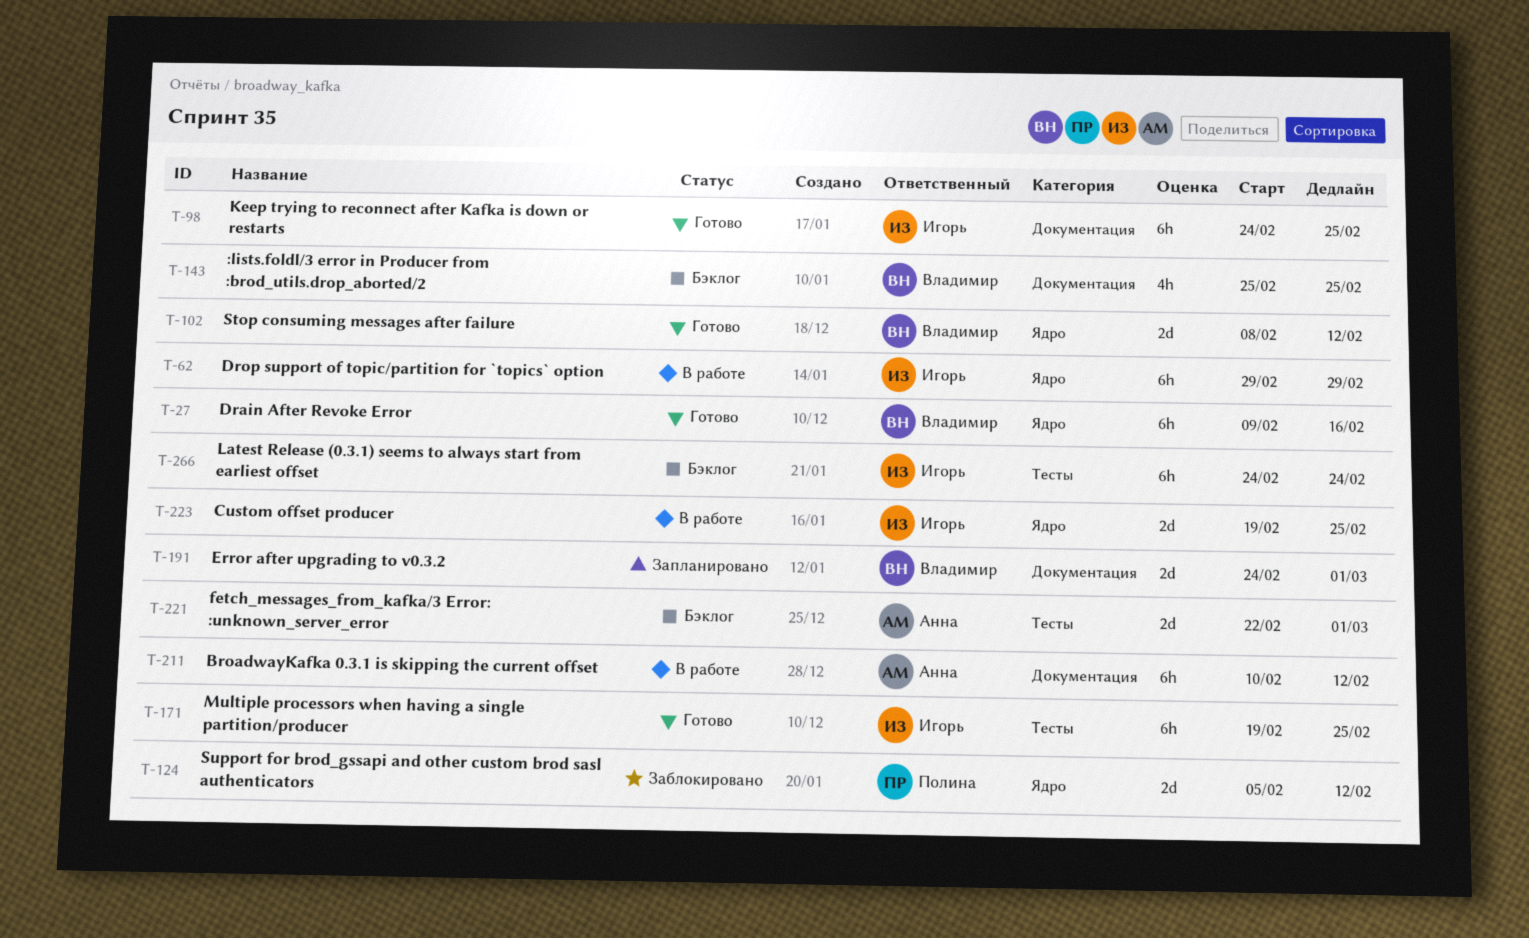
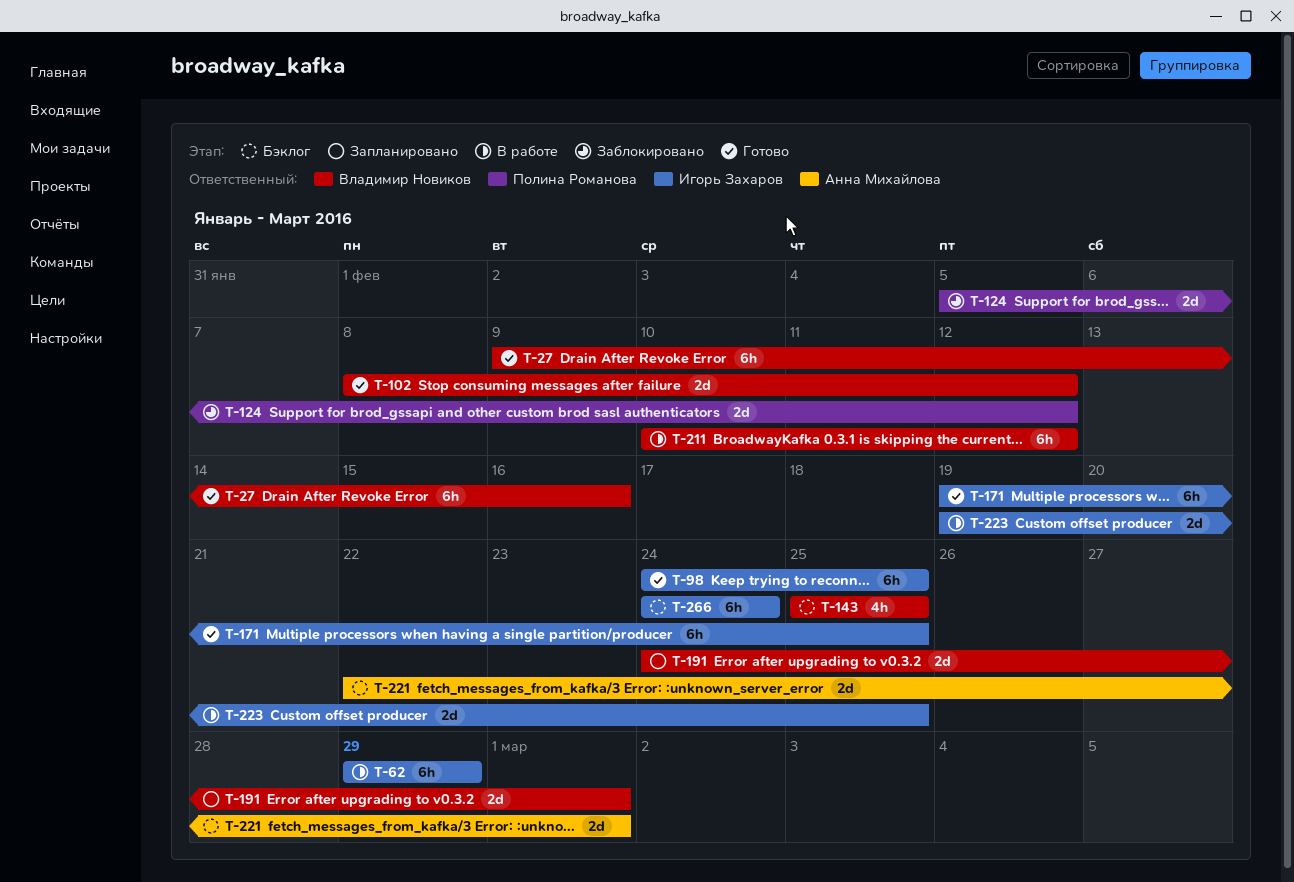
T-211, owner: Анна Михайлова -> Владимир Новиков

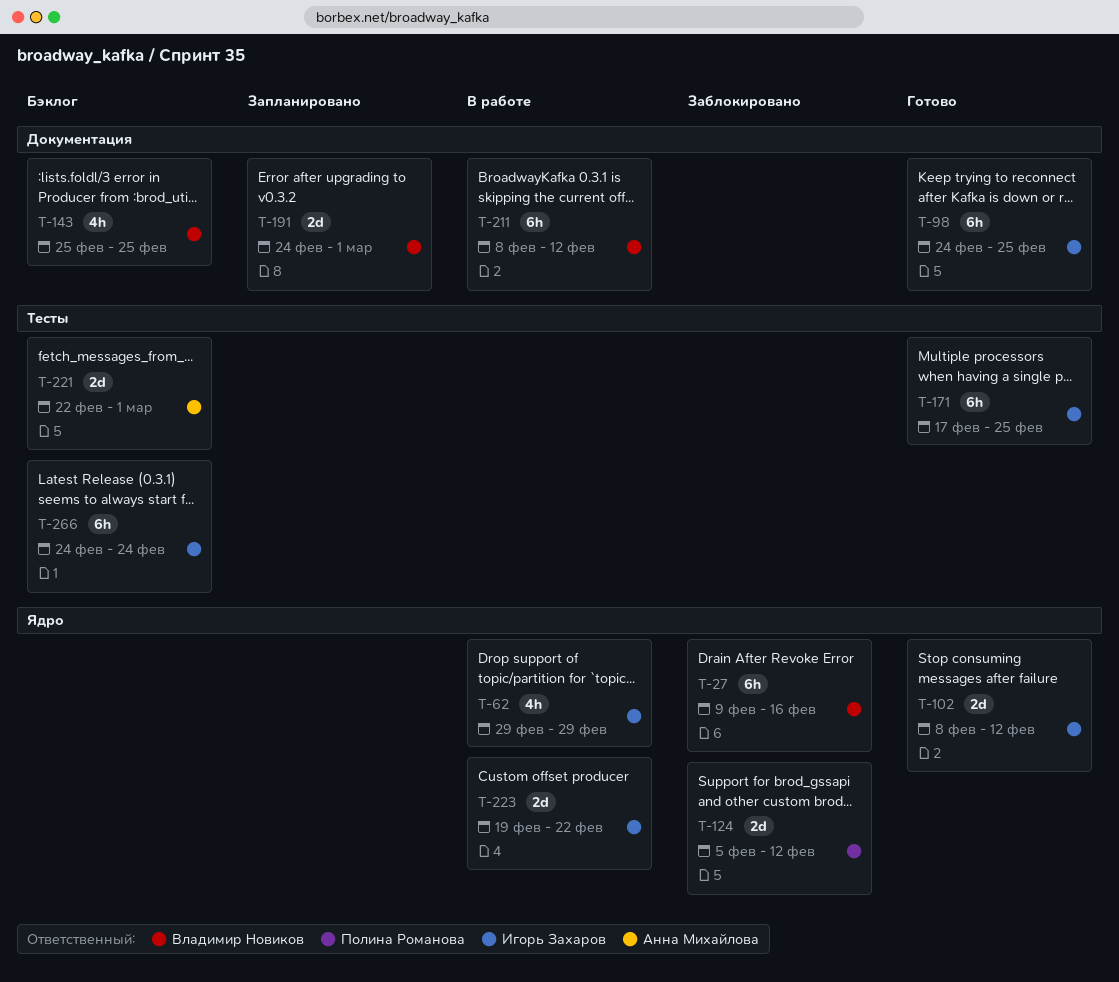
T-27, status: Готово -> Заблокировано
T-62, estimate: 6h -> 4h
T-102, owner: Владимир Новиков -> Игорь Захаров
T-171, start: Feb 19 -> Feb 17
T-211, start: Feb 10 -> Feb 8
T-223, due: Feb 25 -> Feb 22

